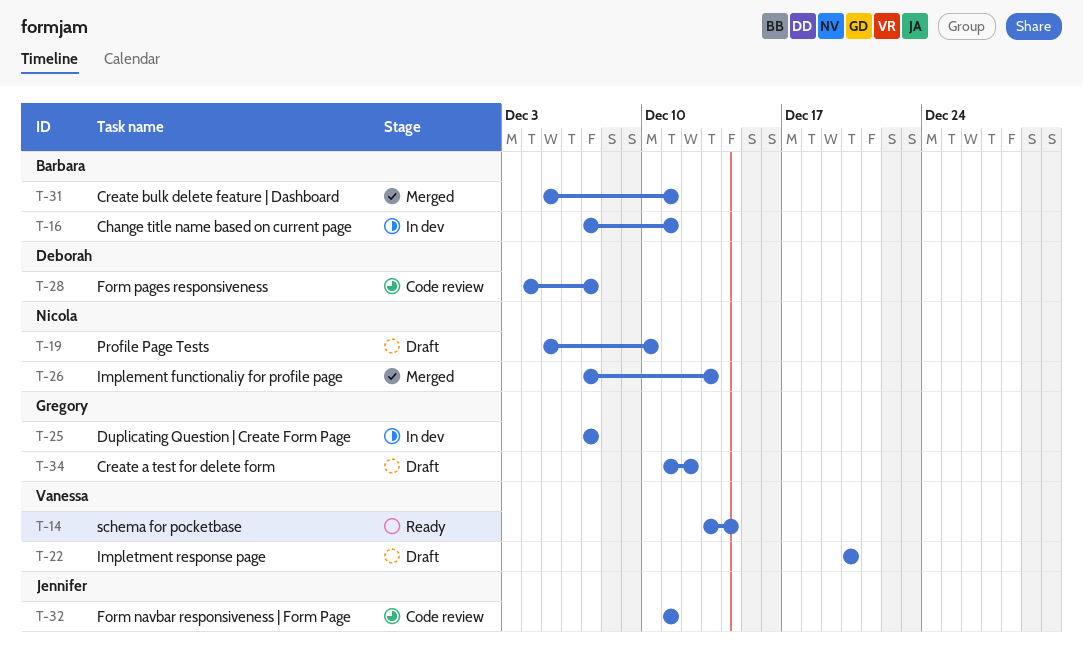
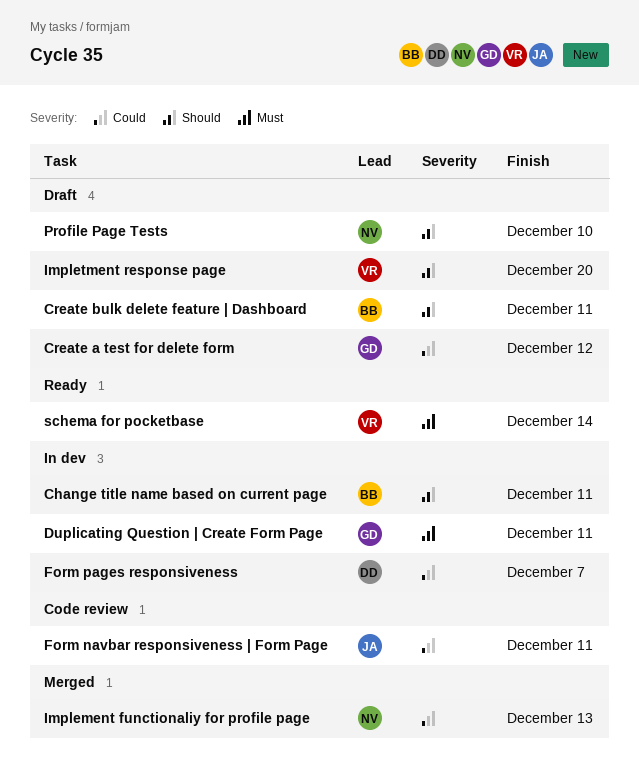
Create bulk delete feature | Dashboard, status: Merged -> Draft
Duplicating Question | Create Form Page, due: Dec 7 -> Dec 11
Form pages responsiveness, status: Code review -> In dev

